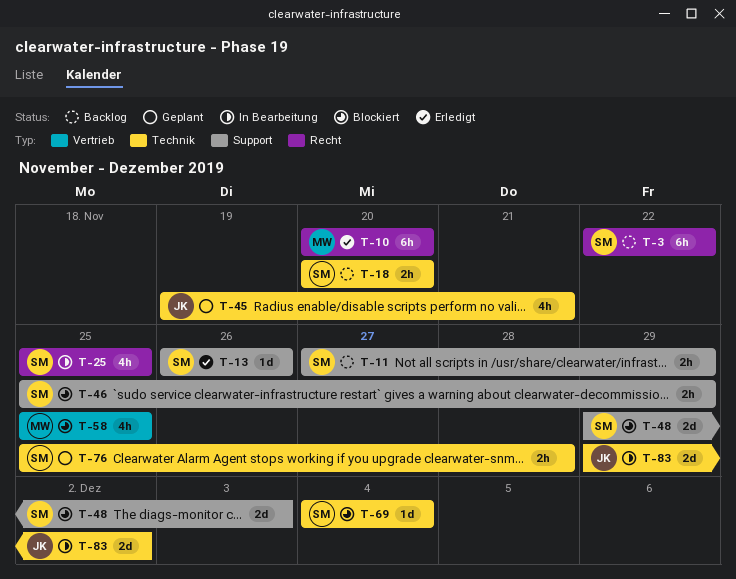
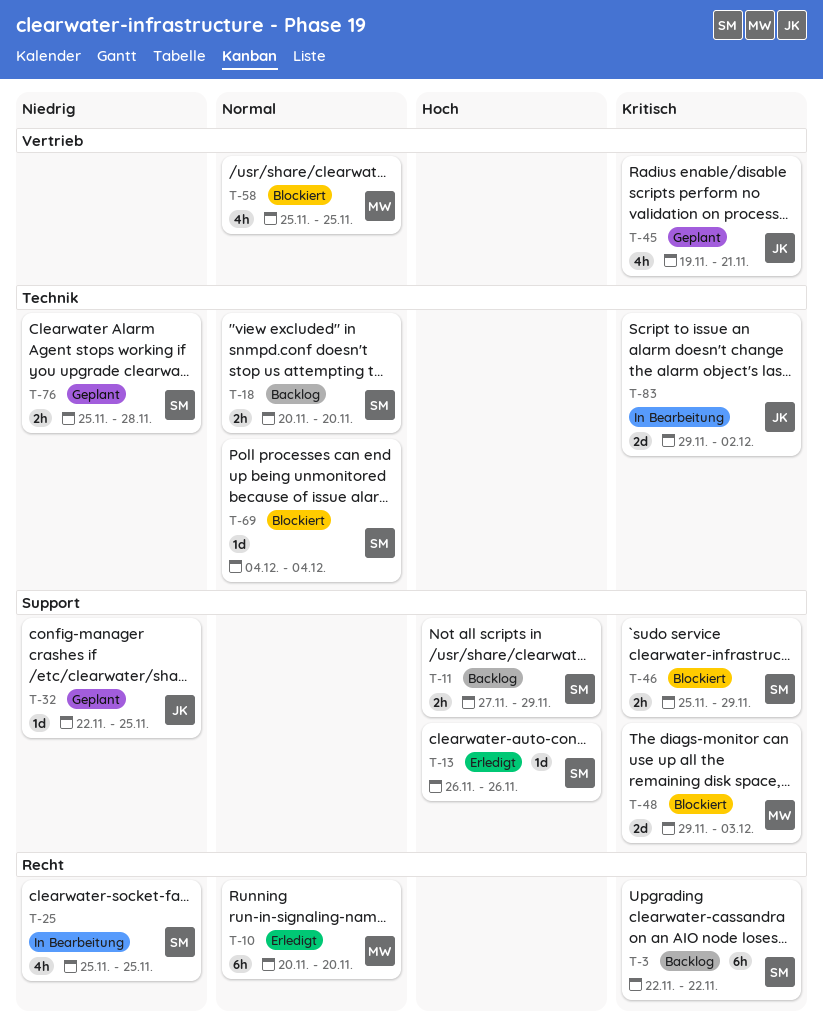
T-32: none -> present
T-45, label: Technik -> Vertrieb
T-48, owner: SM -> MW

